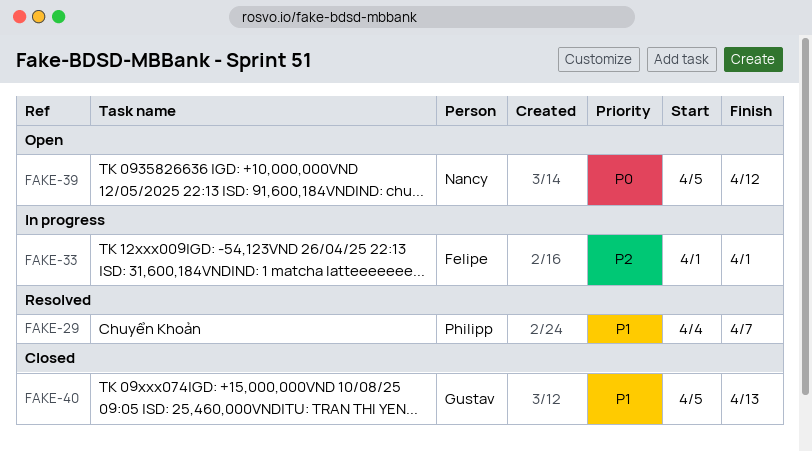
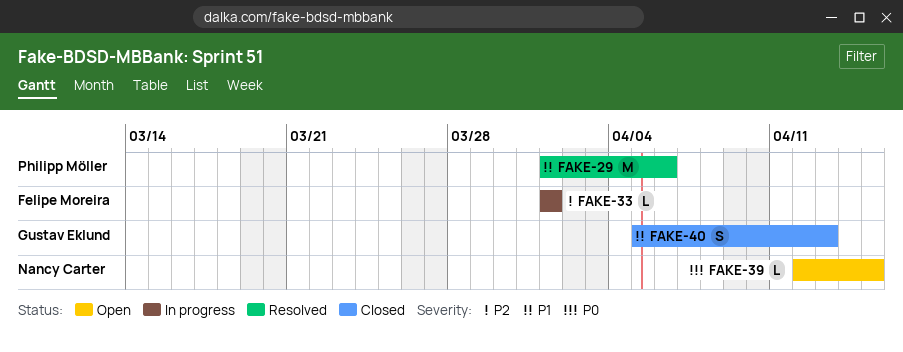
FAKE-29, start: Apr 4 -> Apr 1
FAKE-29, due: Apr 7 -> Apr 6
FAKE-39, start: Apr 5 -> Apr 12
FAKE-39, due: Apr 12 -> Apr 15

